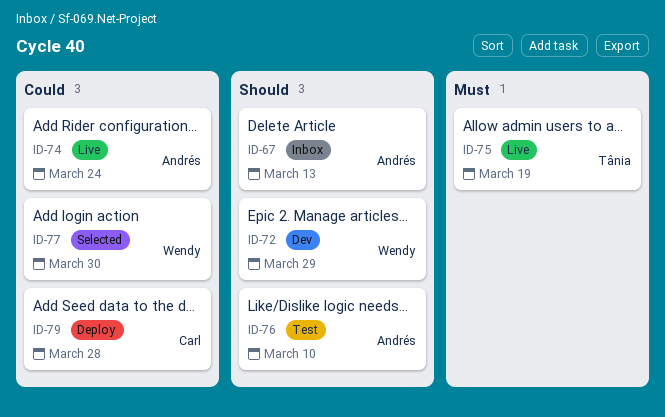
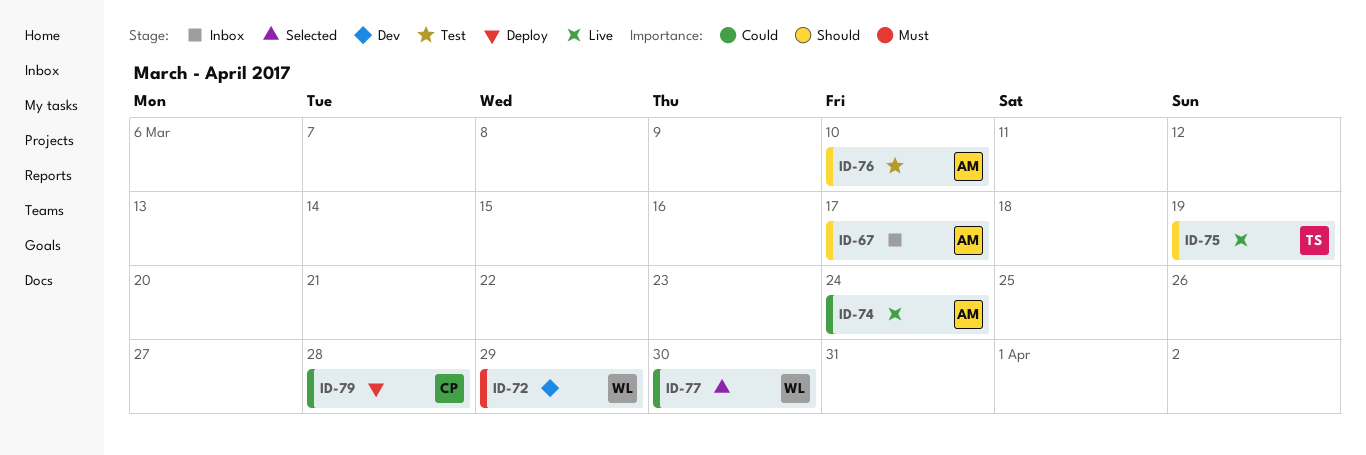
ID-67, due: Mar 13 -> Mar 17
ID-72, priority: Should -> Must
ID-75, priority: Must -> Should

